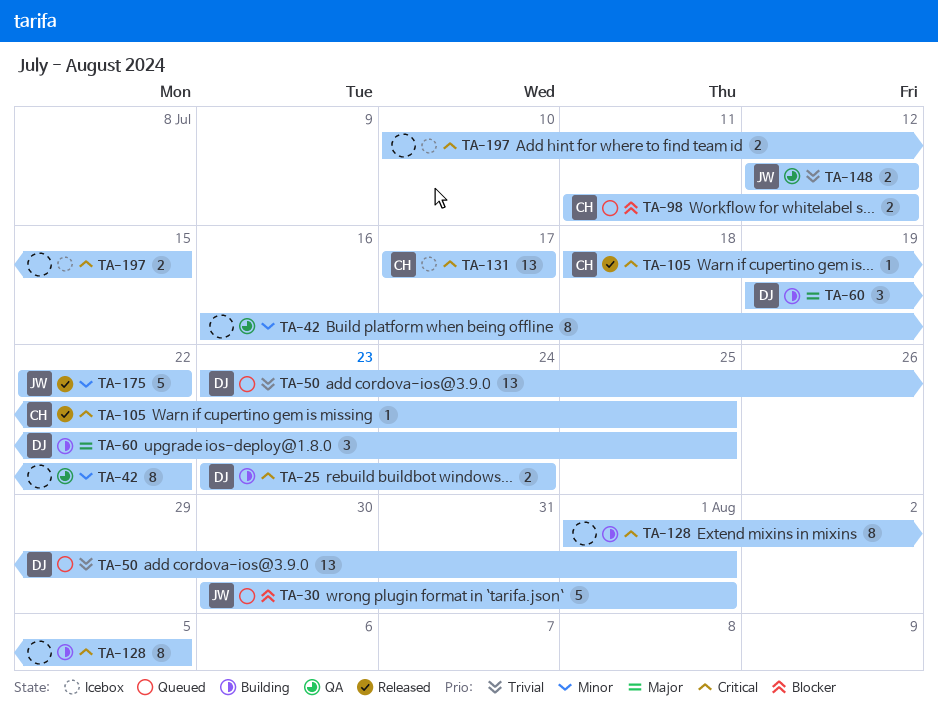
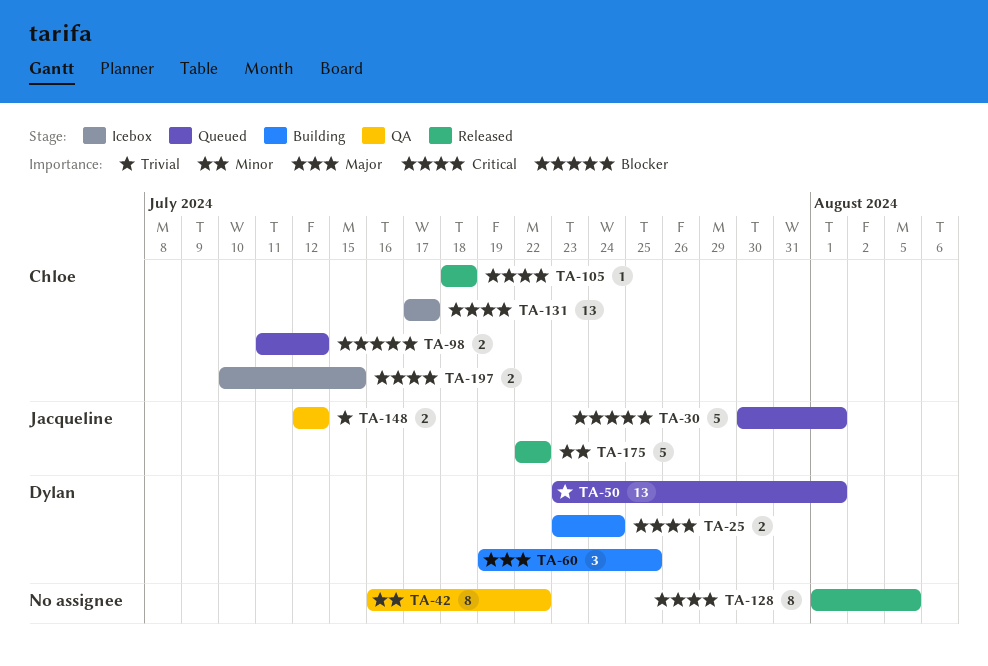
TA-105, due: Jul 25 -> Jul 18
TA-128, status: Building -> Released
TA-197, owner: none -> Chloe

